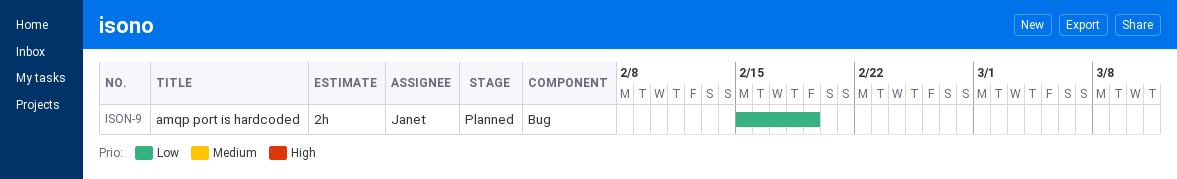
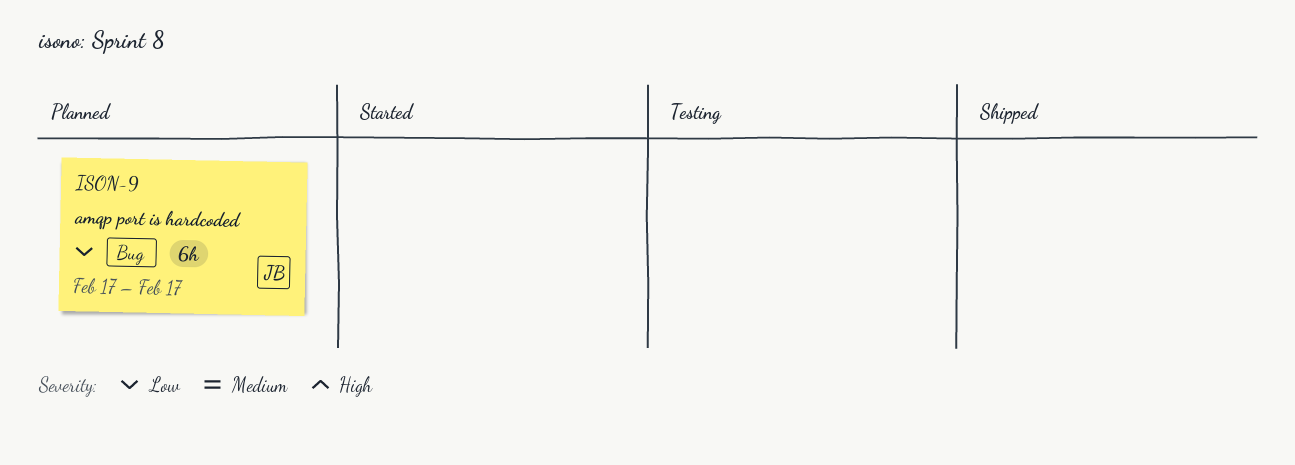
ISON-9, estimate: 2h -> 6h
ISON-9, start: Feb 15 -> Feb 17
ISON-9, due: Feb 19 -> Feb 17

